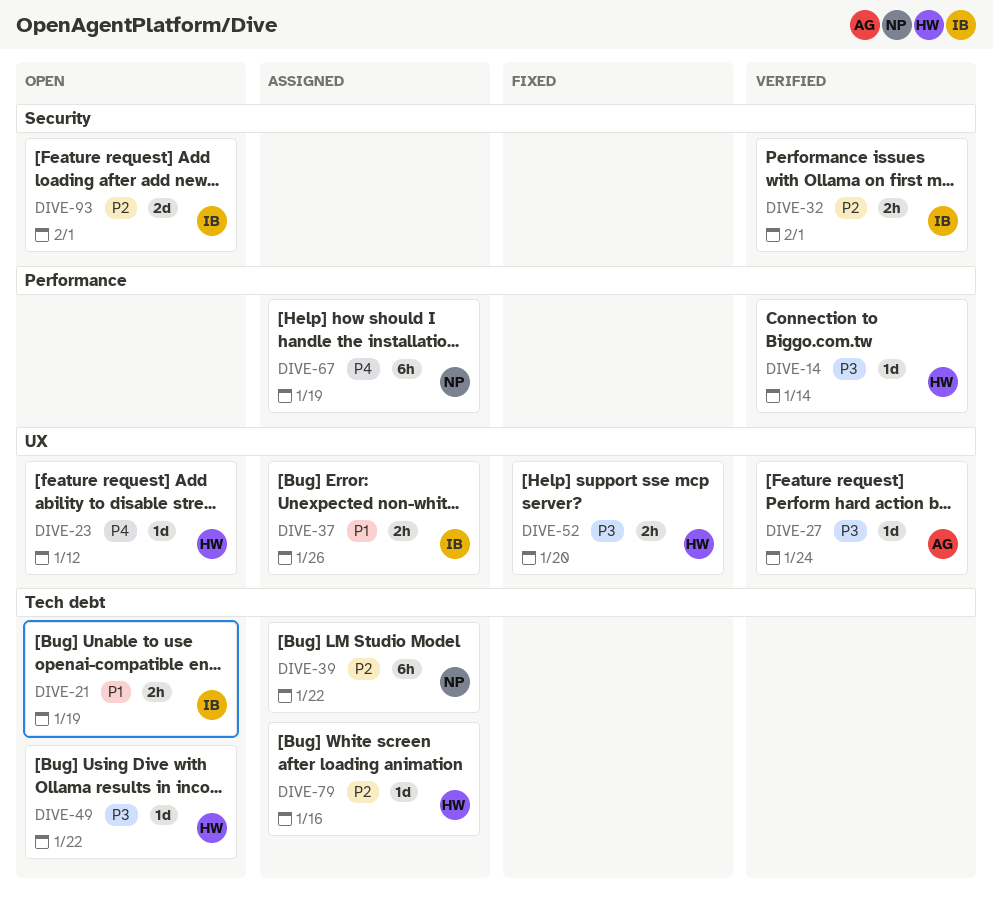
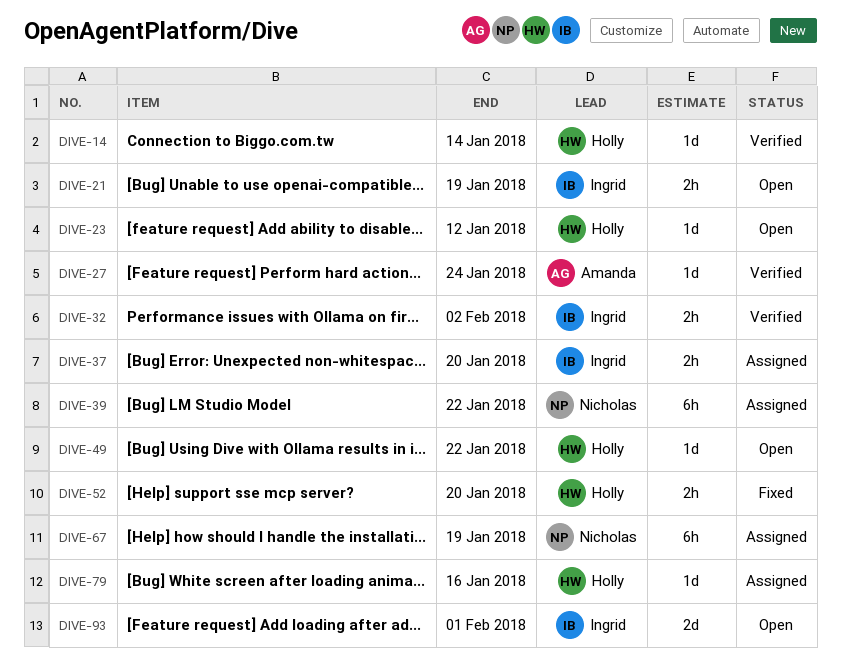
DIVE-32, due: Feb 1 -> Feb 2
DIVE-37, due: Jan 26 -> Jan 20

